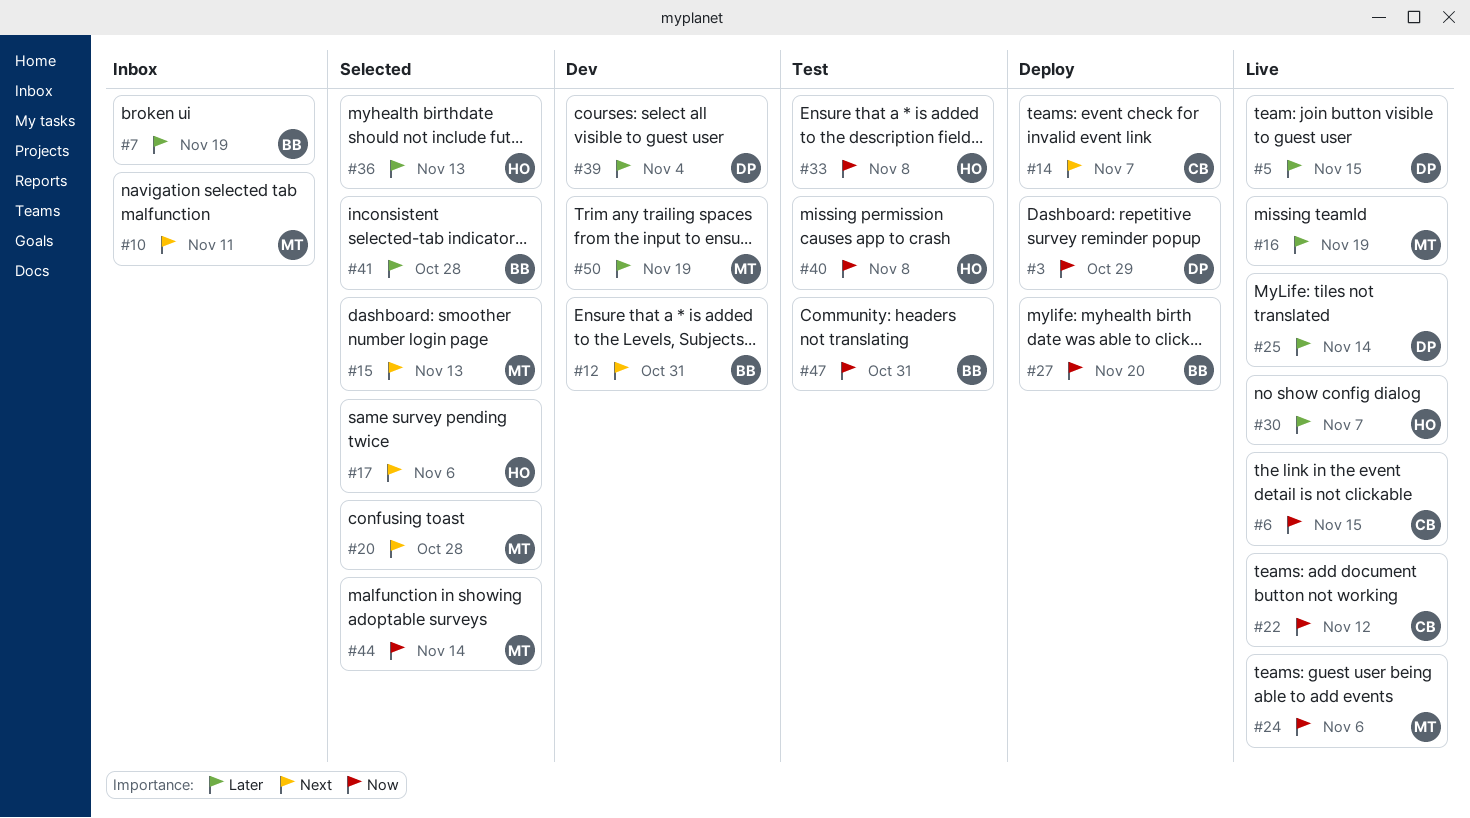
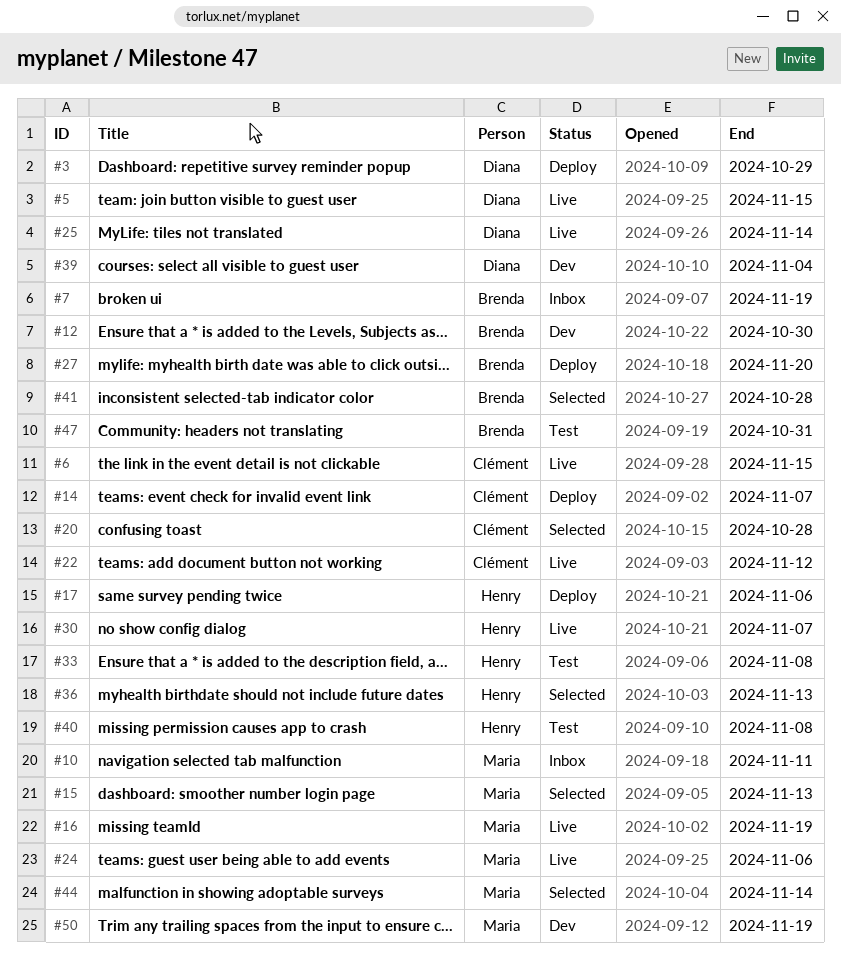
#12, due: Oct 31 -> Oct 30
#17, status: Selected -> Deploy
#20, owner: Maria -> Clément

